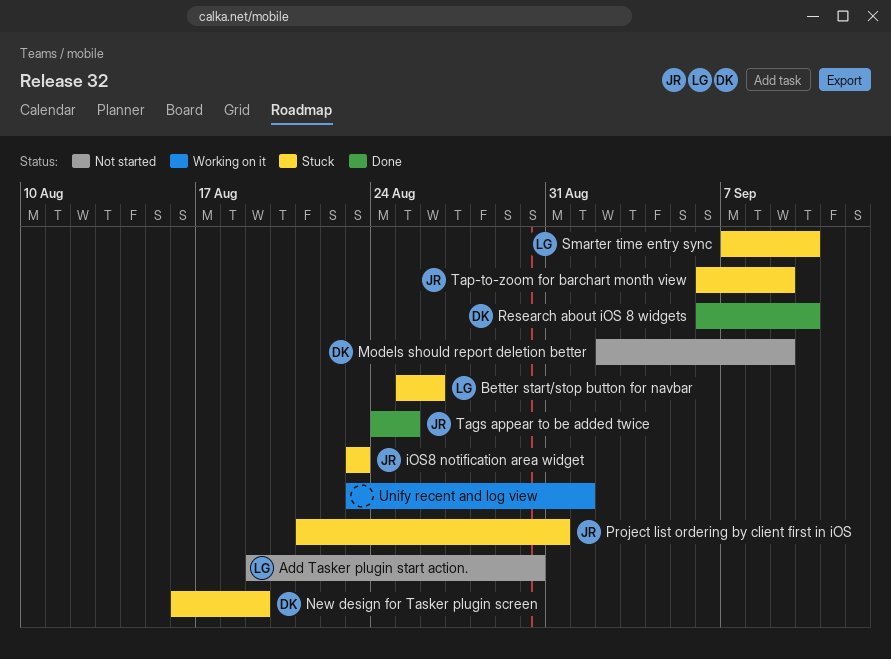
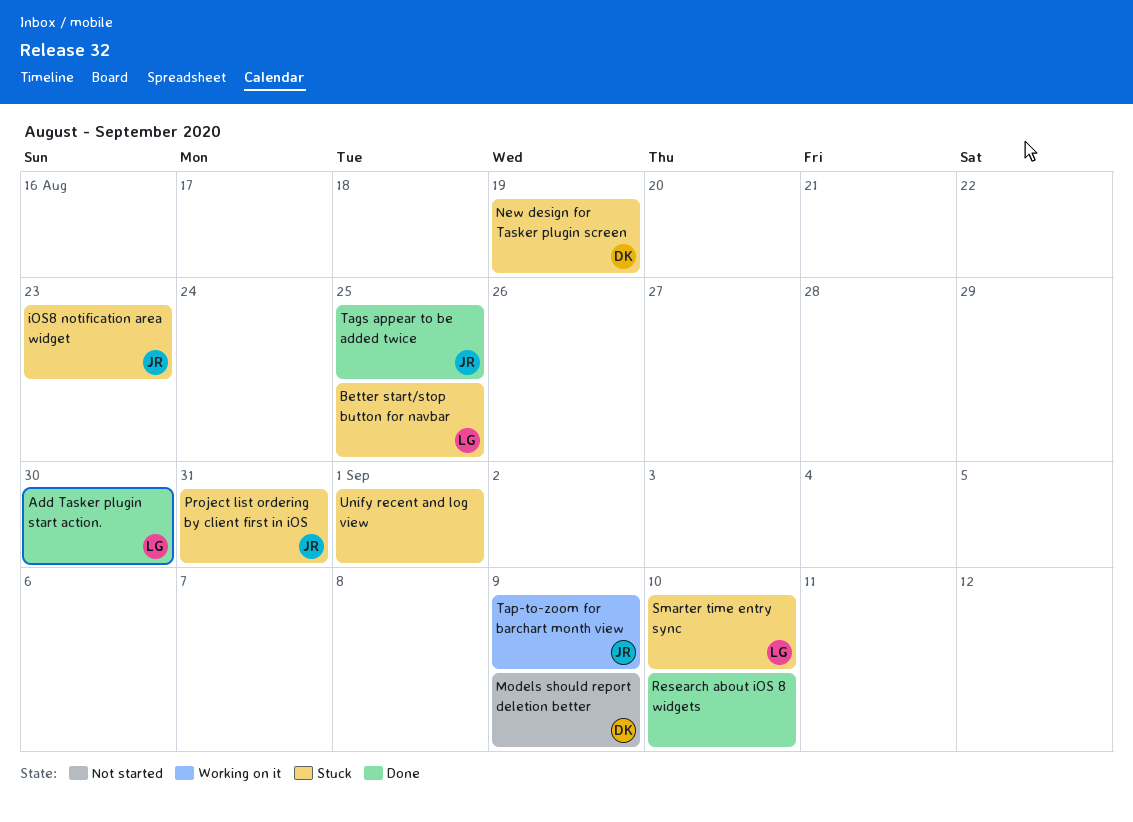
Add Tasker plugin start action., status: Not started -> Done
Better start/stop button for navbar, due: Aug 26 -> Aug 25
Research about iOS 8 widgets, owner: DK -> none
Tap-to-zoom for barchart month view, status: Stuck -> Working on it
Unify recent and log view, status: Working on it -> Stuck

